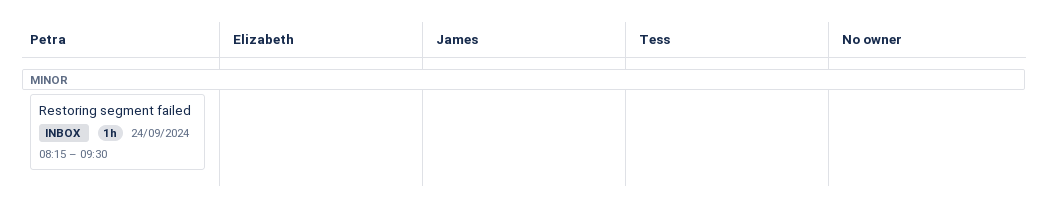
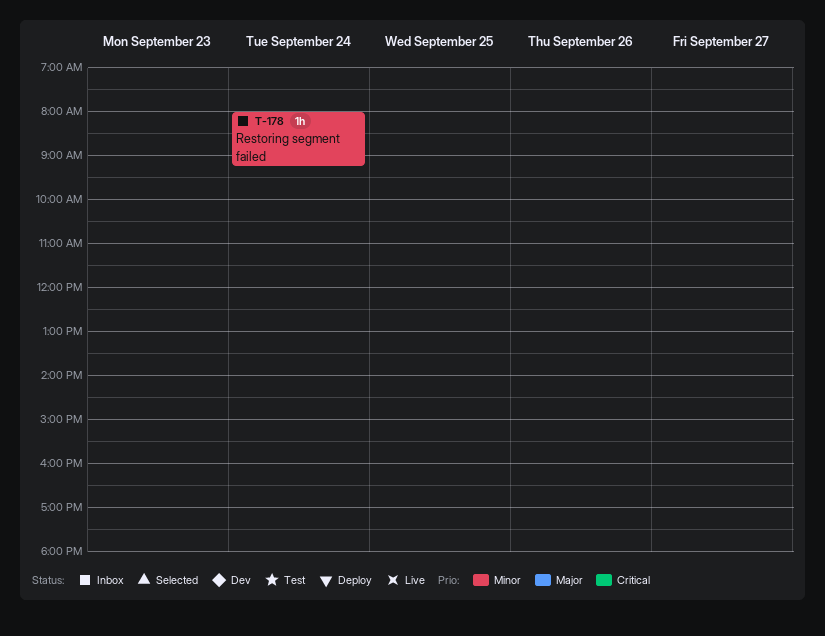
Restoring segment failed, begins: 08:15 -> 08:00
Restoring segment failed, ends: 09:30 -> 09:15

